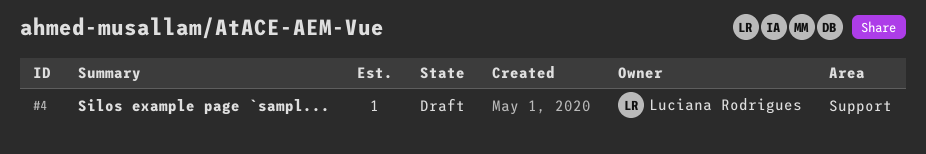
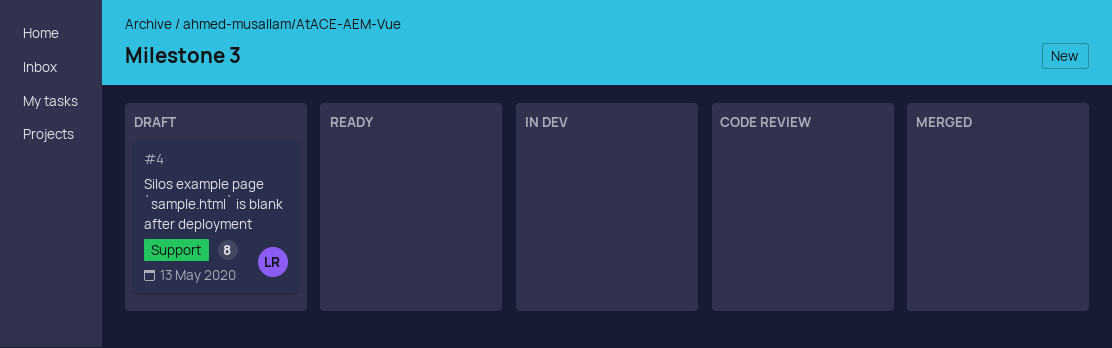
#4, estimate: 1 -> 8

